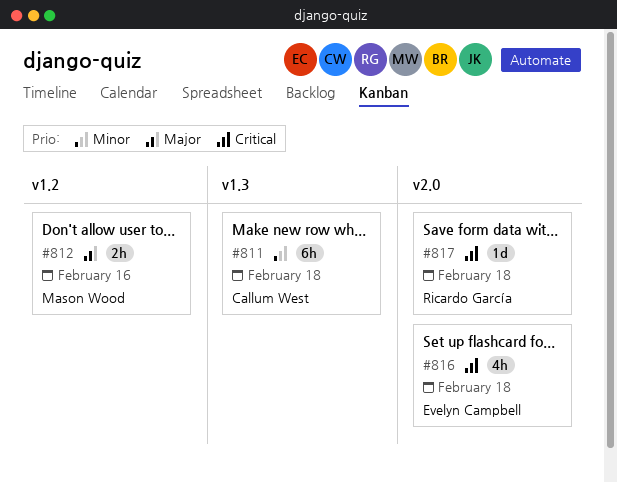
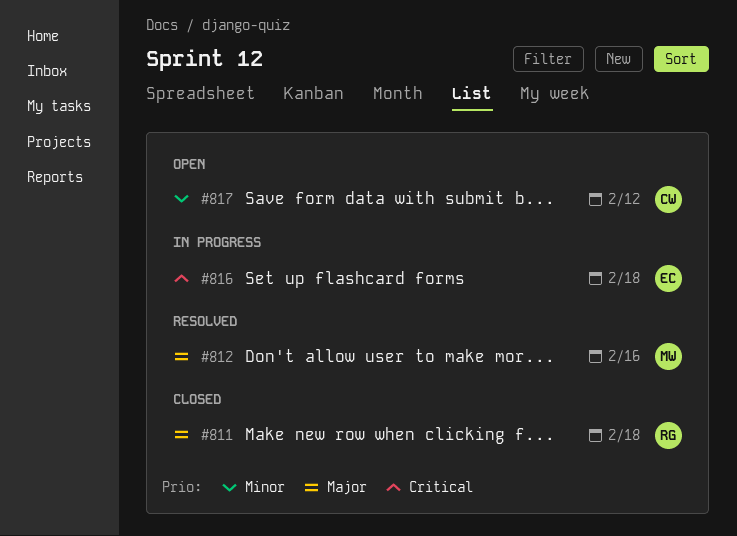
#811, owner: Callum West -> Ricardo García
#811, priority: Minor -> Major
#817, owner: Ricardo García -> Callum West
#817, priority: Critical -> Minor
#817, due: Feb 18 -> Feb 12

